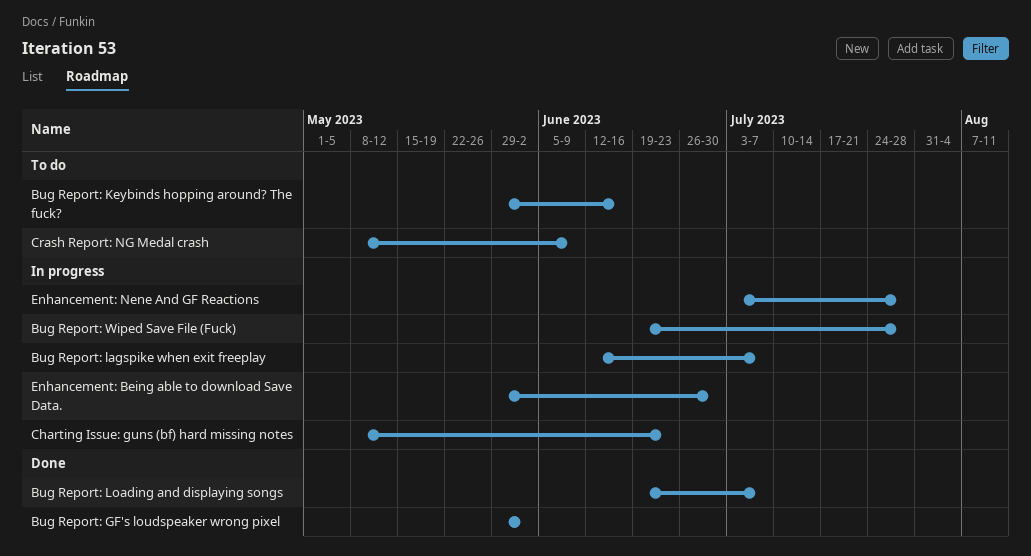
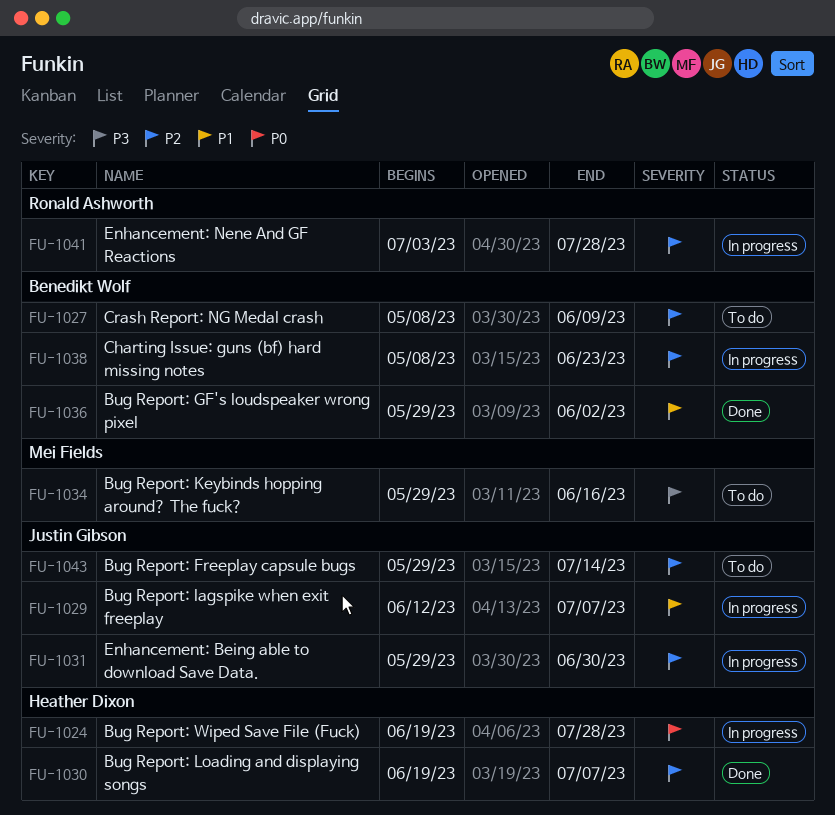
Bug Report: Freeplay capsule bugs: none -> present

